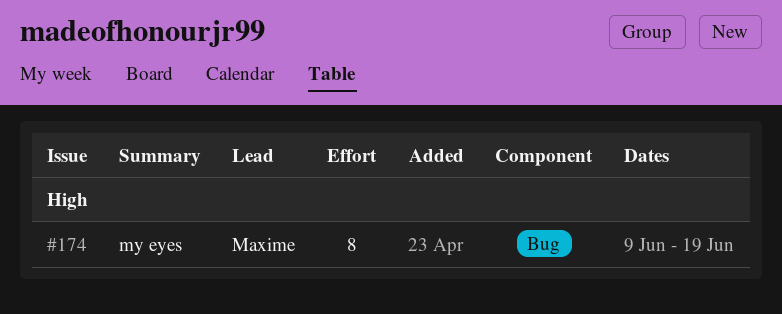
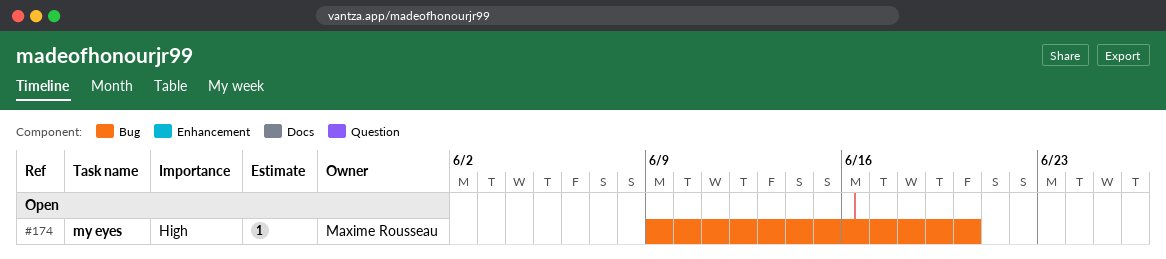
#174, estimate: 8 -> 1
#174, due: Jun 19 -> Jun 20

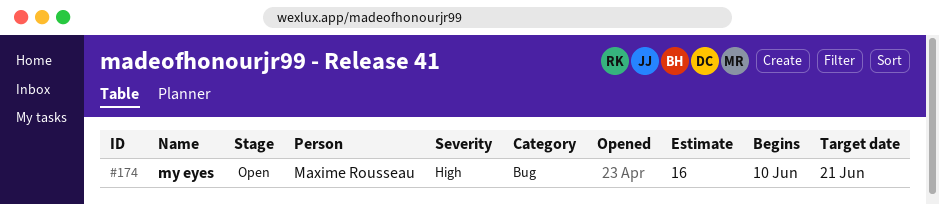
#174, estimate: 1 -> 16
#174, start: Jun 9 -> Jun 10
#174, due: Jun 20 -> Jun 21

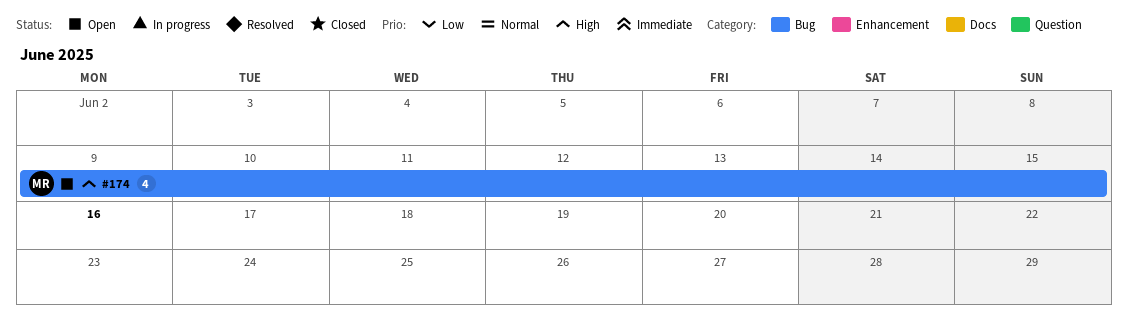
#174, estimate: 16 -> 4
#174, start: Jun 10 -> Jun 9
#174, due: Jun 21 -> Jun 15

